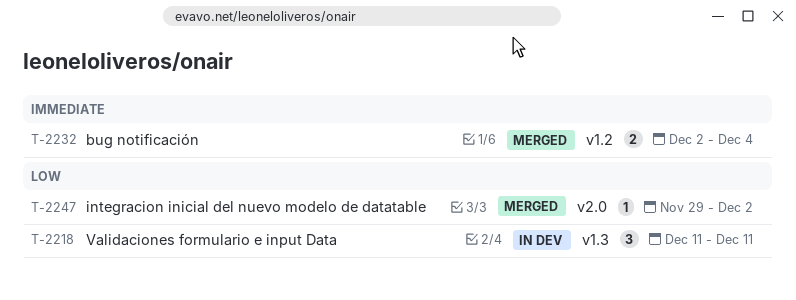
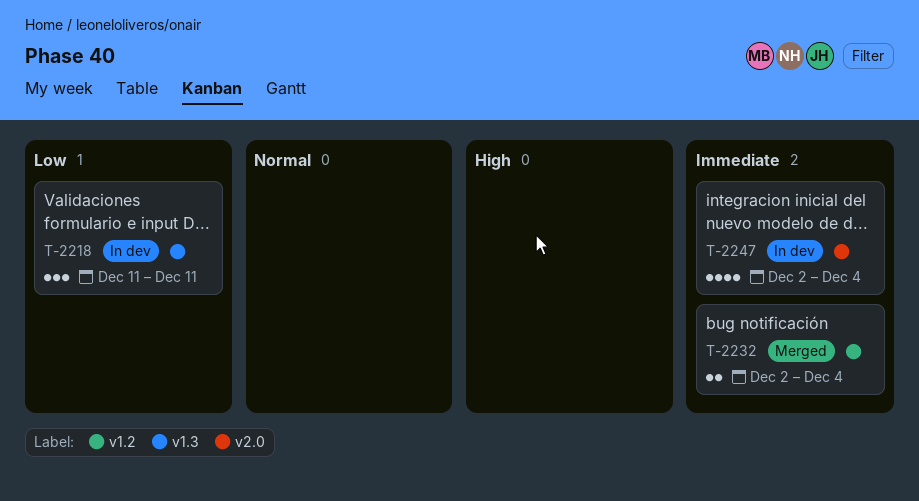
T-2247, status: Merged -> In dev
T-2247, priority: Low -> Immediate
T-2247, estimate: 1 -> 4
T-2247, start: Nov 29 -> Dec 2
T-2247, due: Dec 2 -> Dec 4

